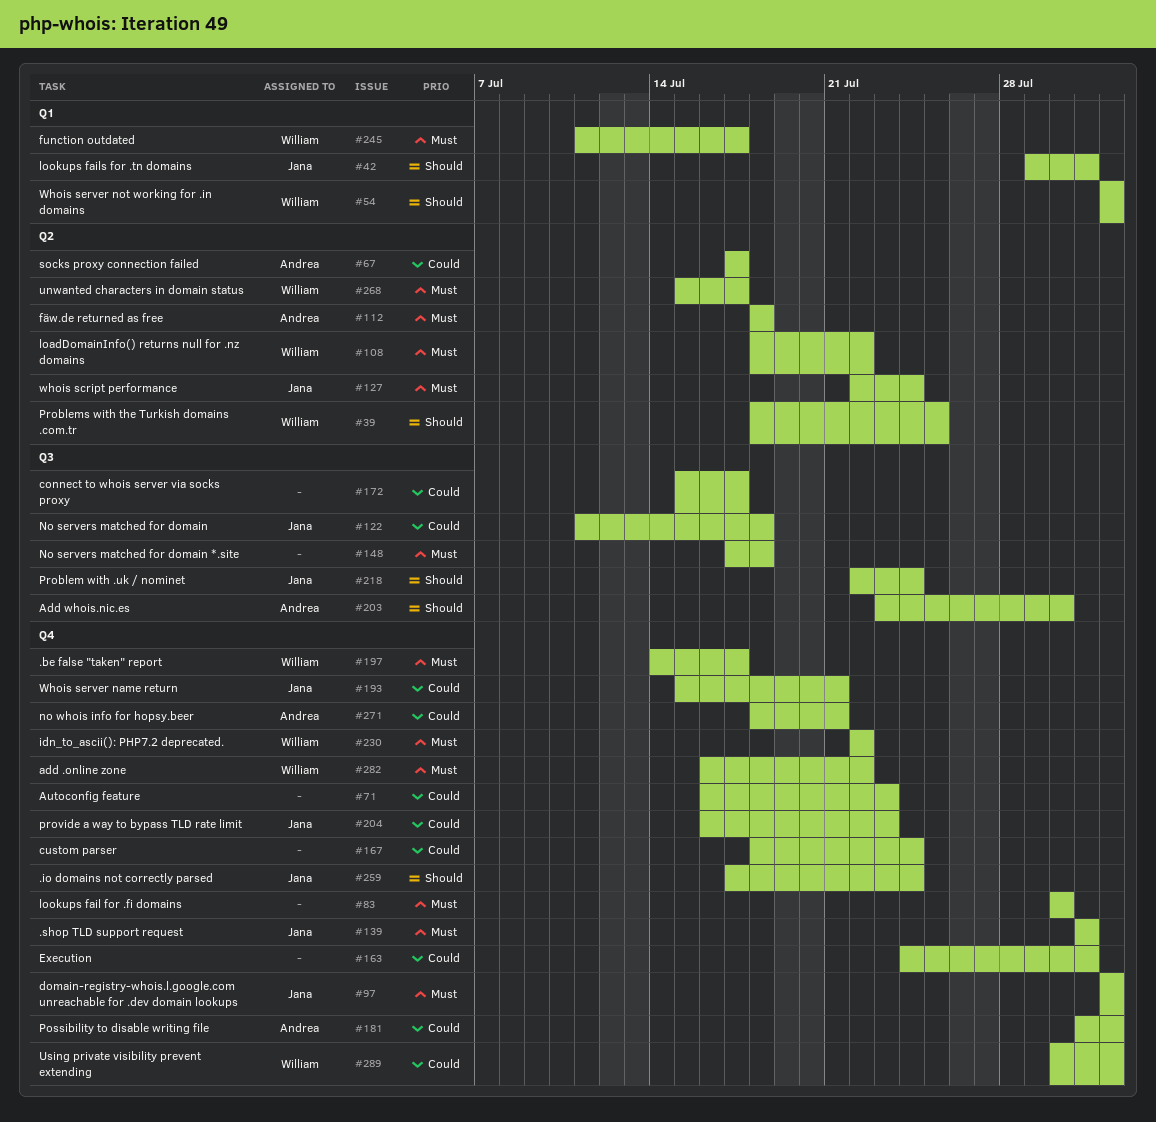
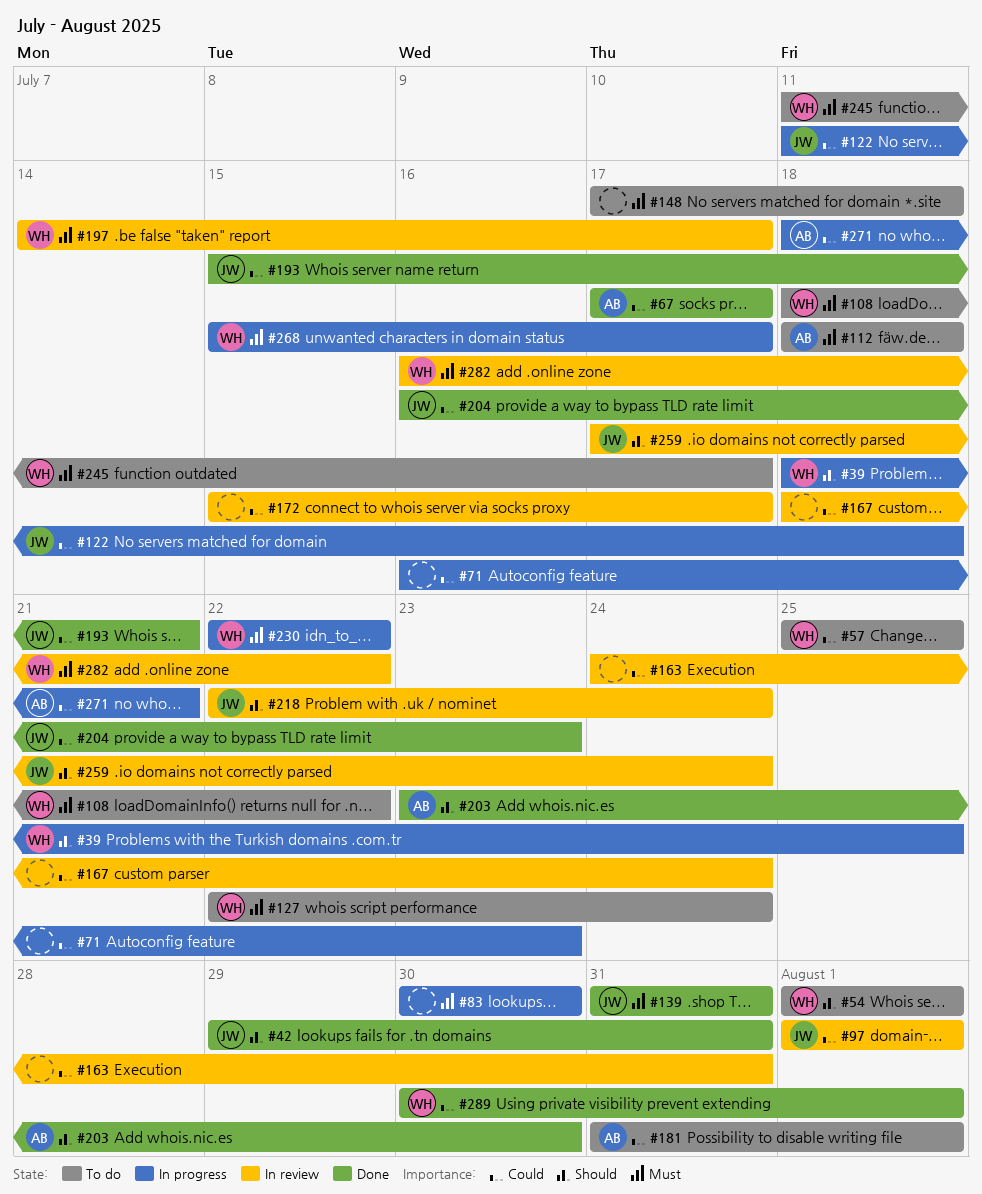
#57: none -> present
#97, priority: Must -> Could
#127, owner: Jana -> William

